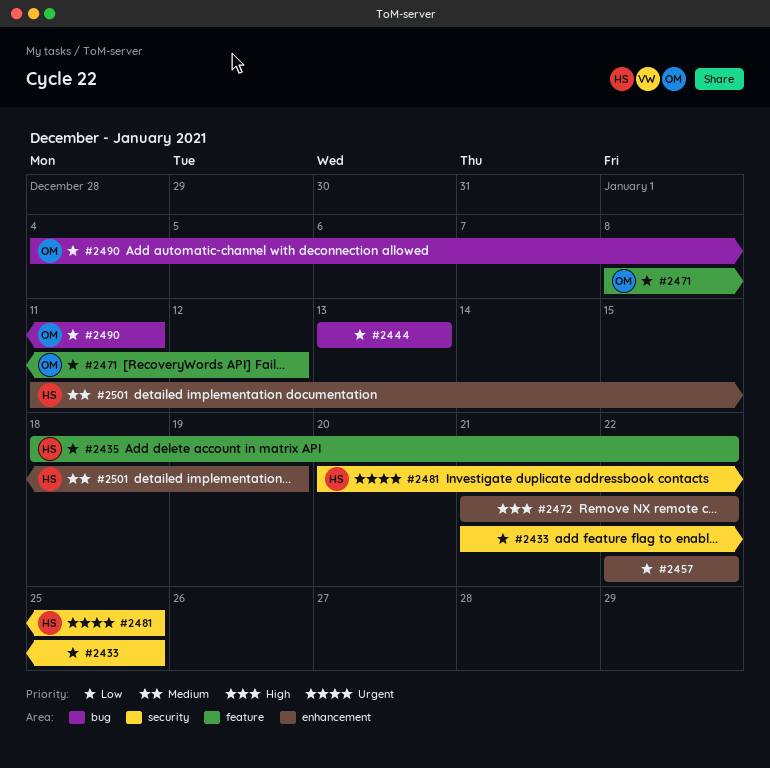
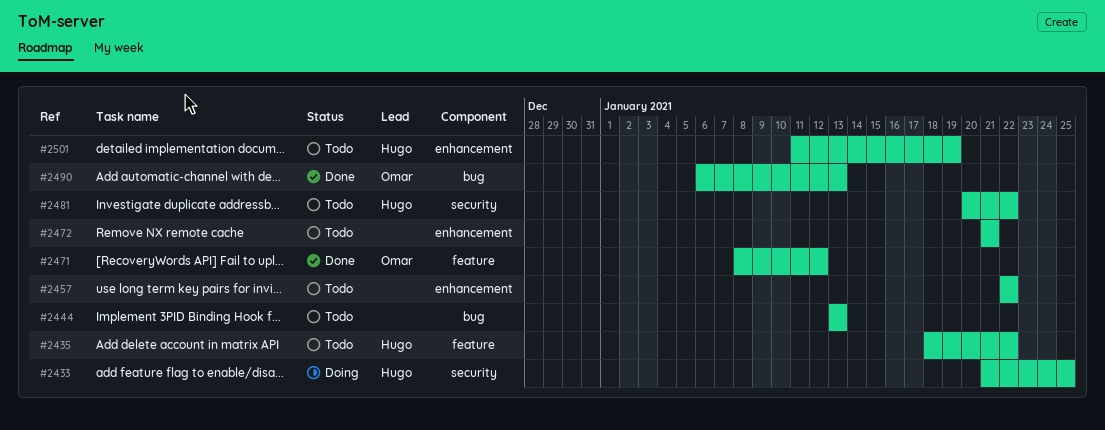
#2433, owner: none -> Hugo
#2472, due: Jan 22 -> Jan 21
#2481, due: Jan 25 -> Jan 22
#2490, start: Jan 4 -> Jan 6
#2490, due: Jan 11 -> Jan 13

